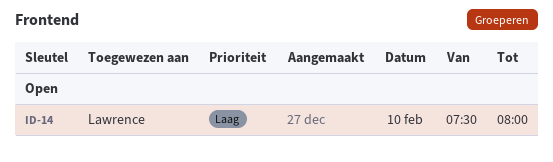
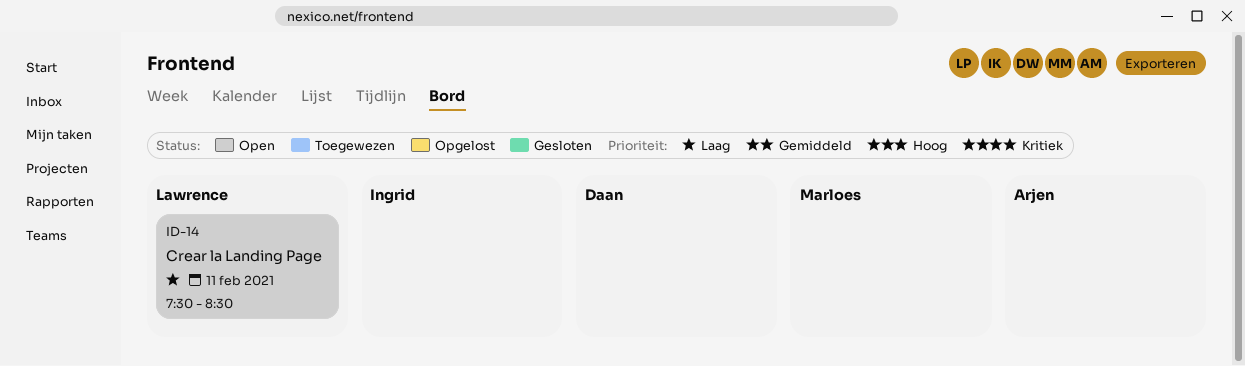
ID-14, day: Feb 10 -> Feb 11
ID-14, ends: 08:00 -> 08:30

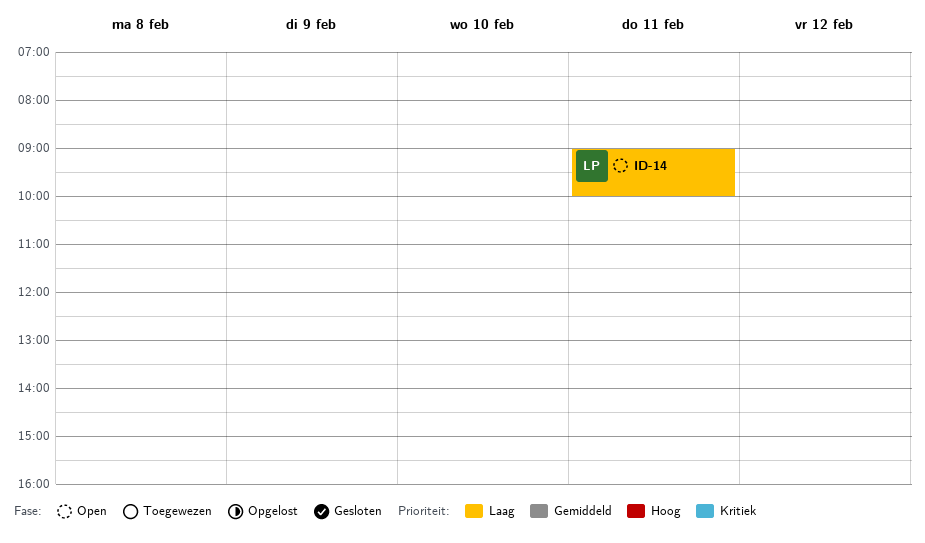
ID-14, begins: 07:30 -> 09:00
ID-14, ends: 08:30 -> 10:00

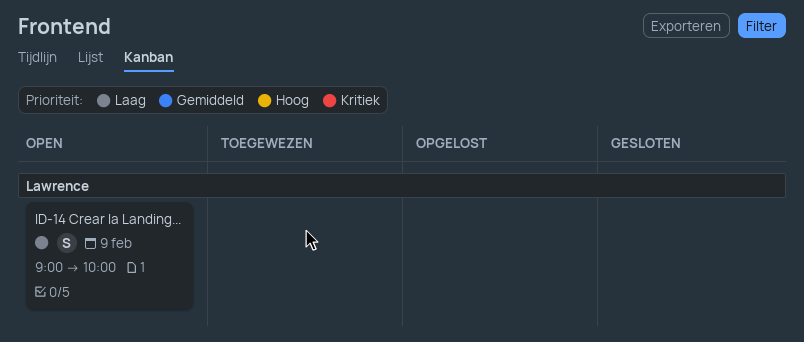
ID-14, day: Feb 11 -> Feb 9

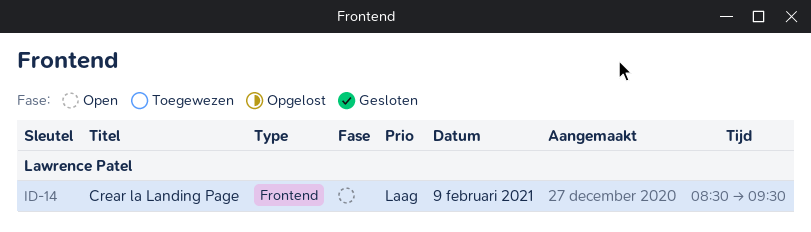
ID-14, begins: 09:00 -> 08:30
ID-14, ends: 10:00 -> 09:30

